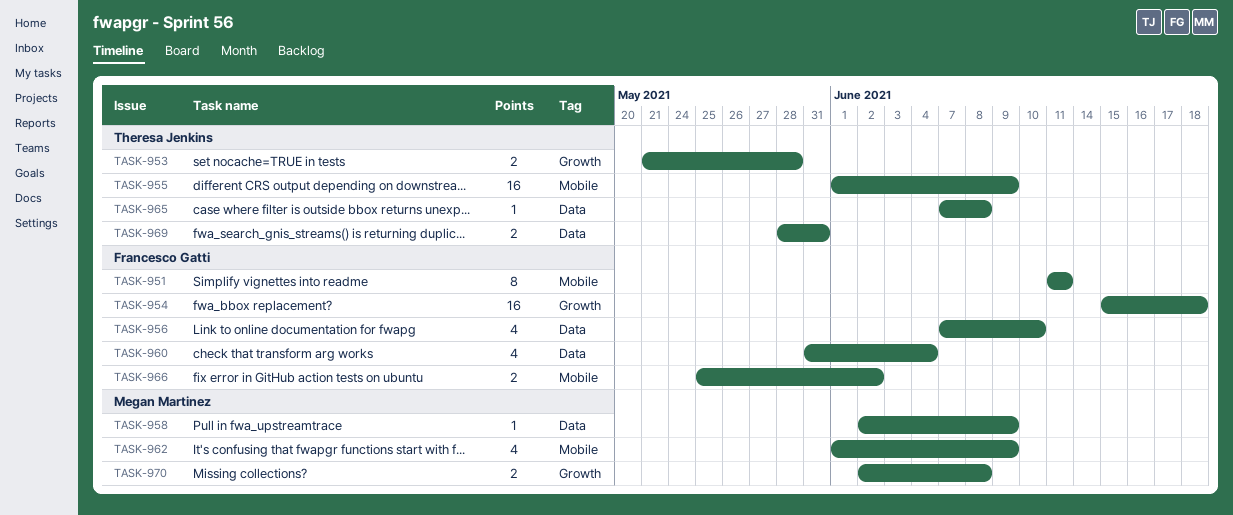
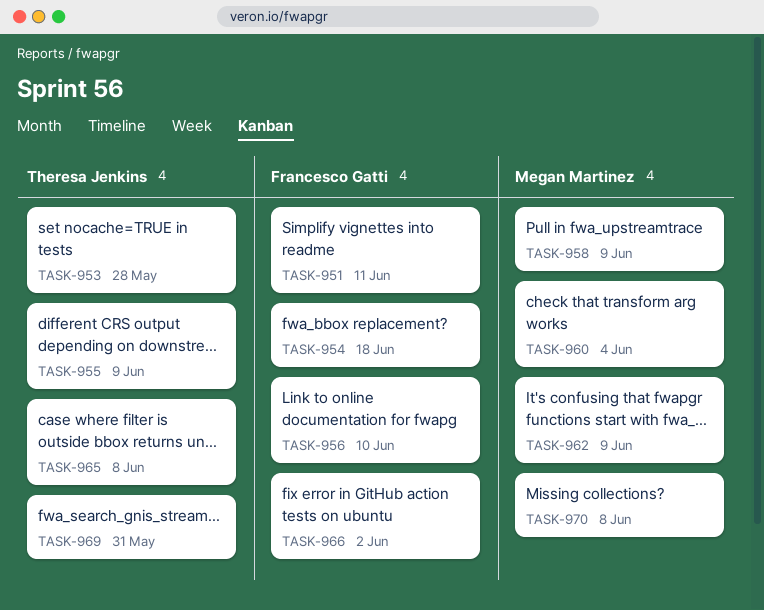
TASK-960, owner: Francesco Gatti -> Megan Martinez

